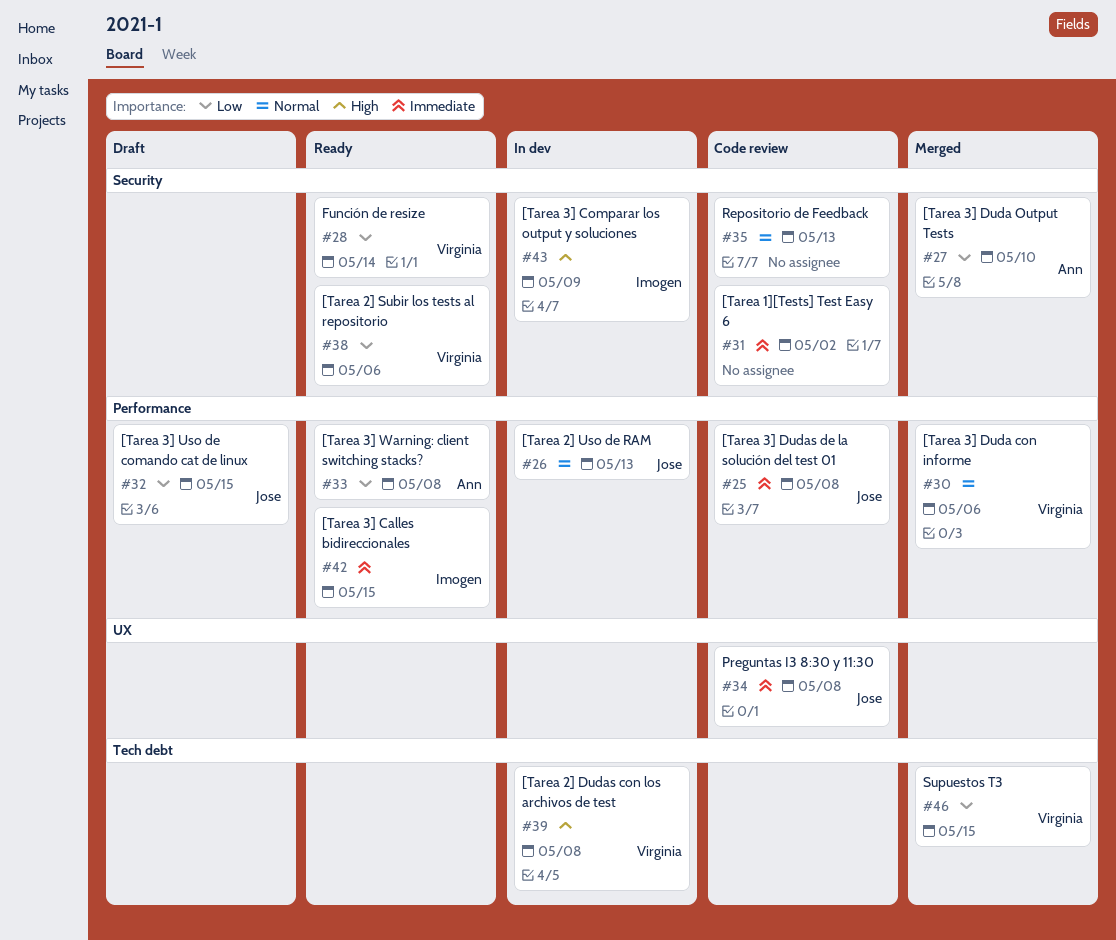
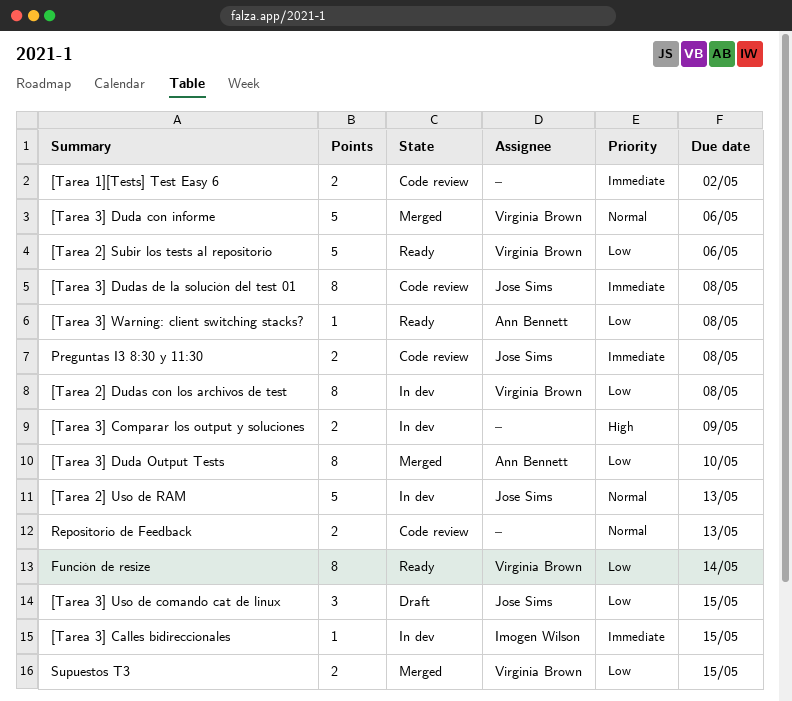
[Tarea 2] Dudas con los archivos de test, priority: High -> Low
[Tarea 3] Calles bidireccionales, status: Ready -> In dev
[Tarea 3] Comparar los output y soluciones, owner: Imogen Wilson -> none

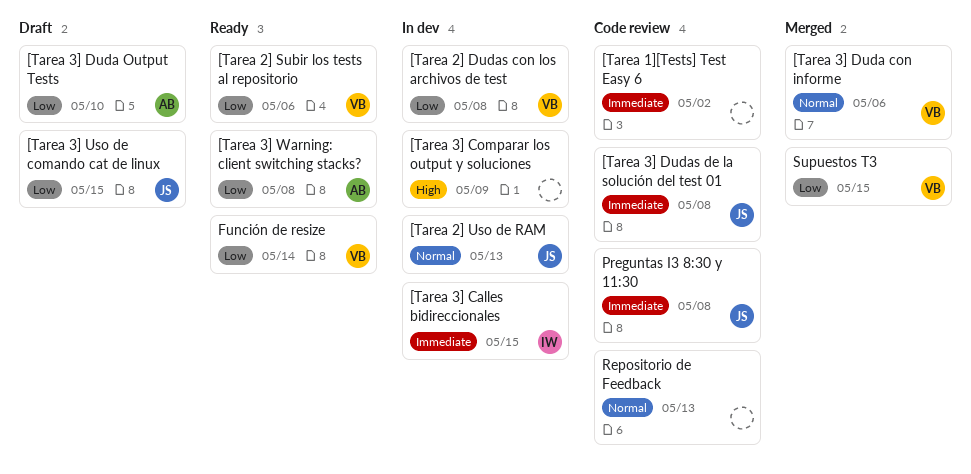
[Tarea 3] Duda Output Tests, status: Merged -> Draft

